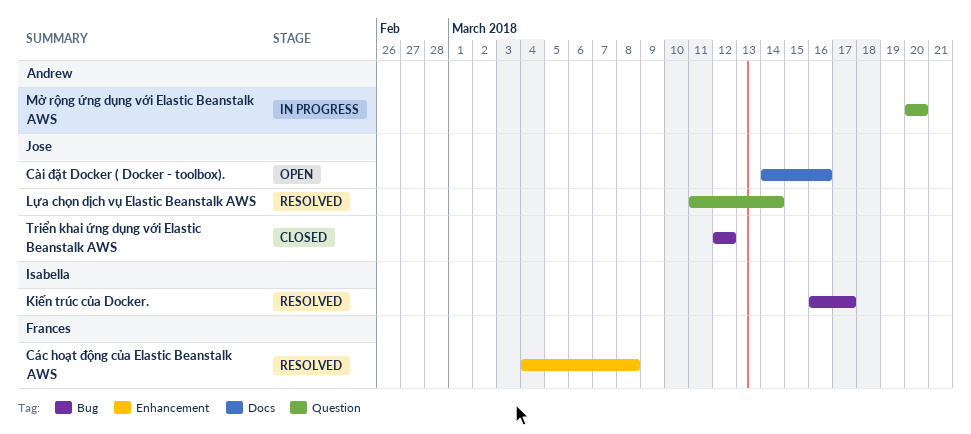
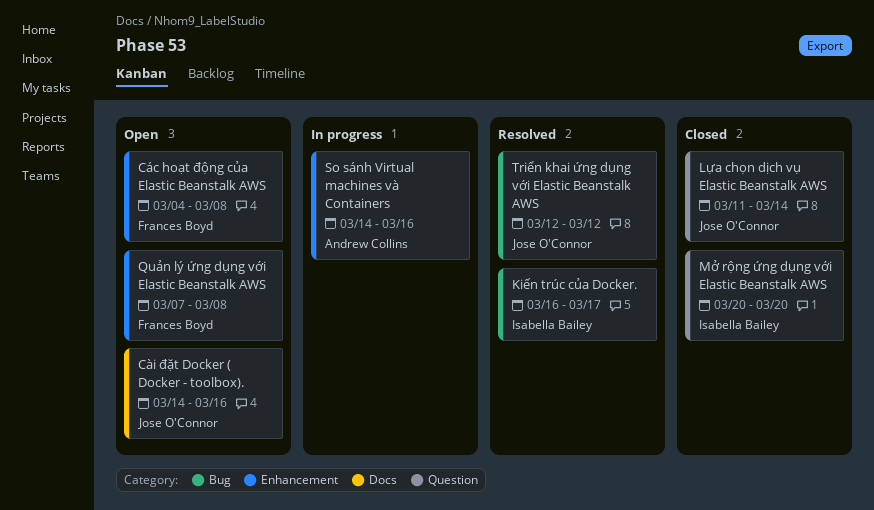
Các hoạt động của Elastic Beanstalk AWS, status: Resolved -> Open
Lựa chọn dịch vụ Elastic Beanstalk AWS, status: Resolved -> Closed
Mở rộng ứng dụng với Elastic Beanstalk AWS, status: In progress -> Closed
Mở rộng ứng dụng với Elastic Beanstalk AWS, owner: Andrew Collins -> Isabella Bailey
Quản lý ứng dụng với Elastic Beanstalk AWS: none -> present
So sánh Virtual machines và Containers: none -> present
Triển khai ứng dụng với Elastic Beanstalk AWS, status: Closed -> Resolved

